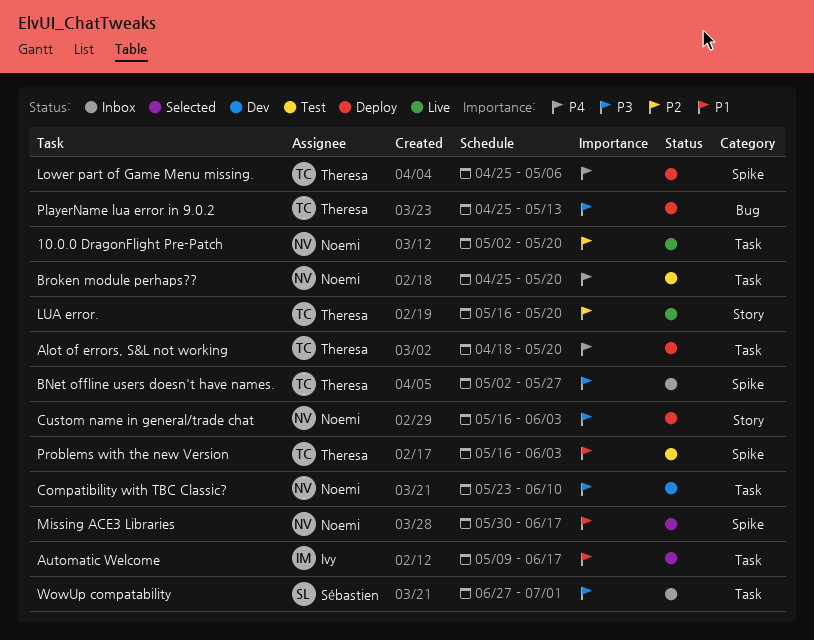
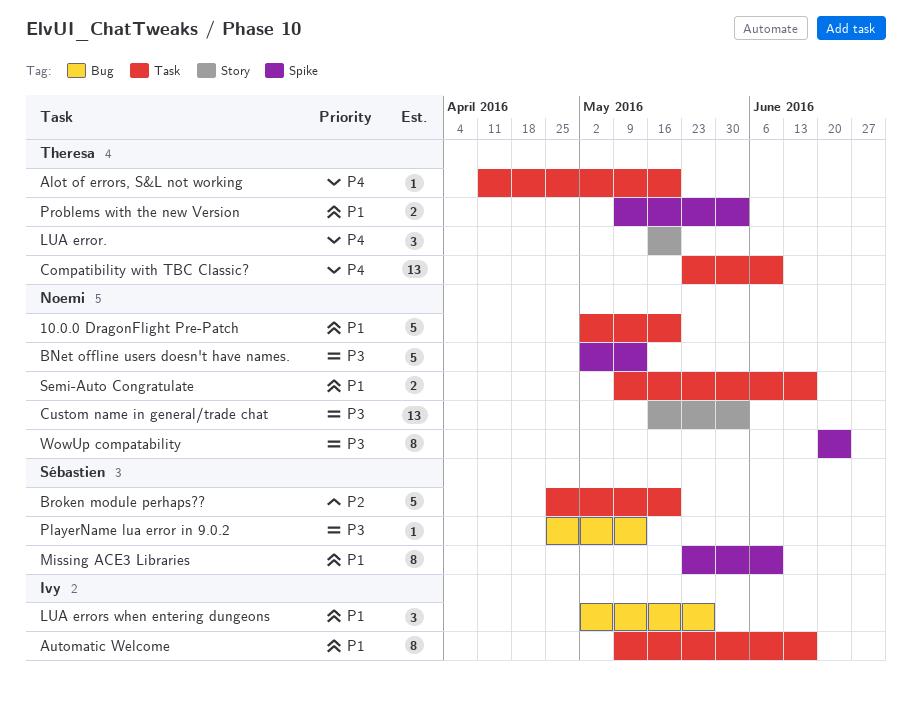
10.0.0 DragonFlight Pre-Patch, priority: P2 -> P1
Alot of errors, S&L not working, start: Apr 18 -> Apr 11
BNet offline users doesn't have names., owner: Theresa -> Noemi
BNet offline users doesn't have names., due: May 27 -> May 13
Broken module perhaps??, owner: Noemi -> Sébastien
Broken module perhaps??, priority: P4 -> P2
Compatibility with TBC Classic?, owner: Noemi -> Theresa
Compatibility with TBC Classic?, priority: P3 -> P4
Lower part of Game Menu missing.: present -> none
LUA error., priority: P2 -> P4
LUA errors when entering dungeons: none -> present
Missing ACE3 Libraries, owner: Noemi -> Sébastien
Missing ACE3 Libraries, start: May 30 -> May 23
Missing ACE3 Libraries, due: Jun 17 -> Jun 10
PlayerName lua error in 9.0.2, owner: Theresa -> Sébastien
Problems with the new Version, start: May 16 -> May 9
Semi-Auto Congratulate: none -> present
WowUp compatability, owner: Sébastien -> Noemi
WowUp compatability, label: Task -> Spike
WowUp compatability, start: Jun 27 -> Jun 20
WowUp compatability, due: Jul 1 -> Jun 24

